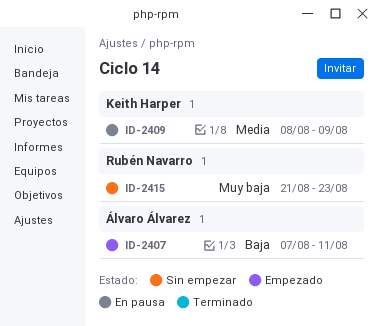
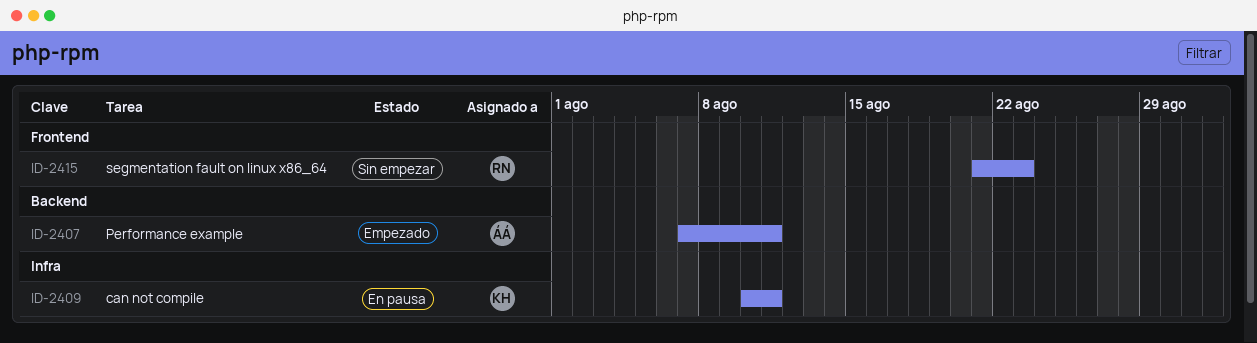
ID-2409, start: Aug 8 -> Aug 10
ID-2409, due: Aug 9 -> Aug 11

